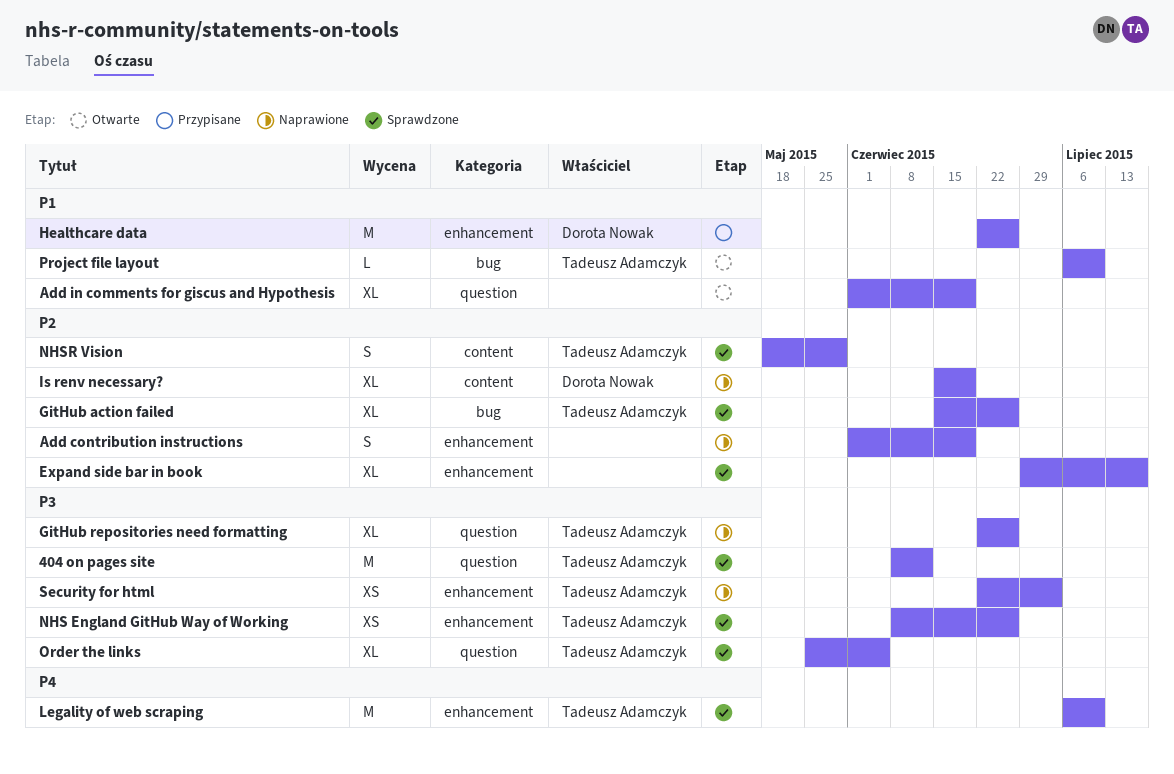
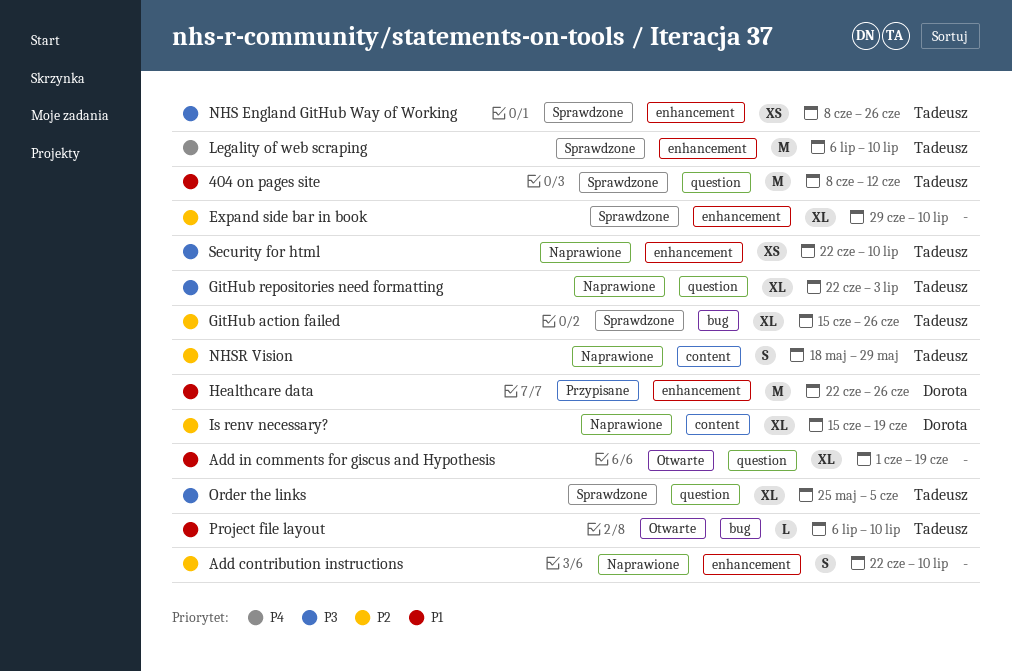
404 on pages site, priority: P3 -> P1
Add contribution instructions, start: Jun 1 -> Jun 22
Add contribution instructions, due: Jun 19 -> Jul 10
Expand side bar in book, due: Jul 17 -> Jul 10
GitHub repositories need formatting, due: Jun 26 -> Jul 3
NHSR Vision, status: Sprawdzone -> Naprawione
Security for html, due: Jul 3 -> Jul 10

